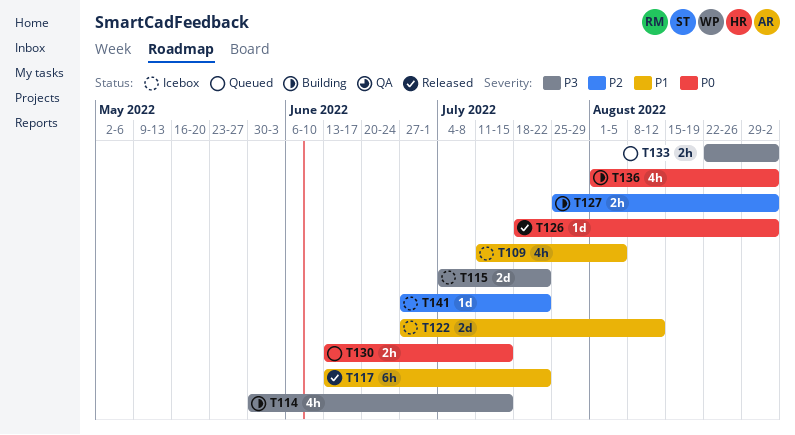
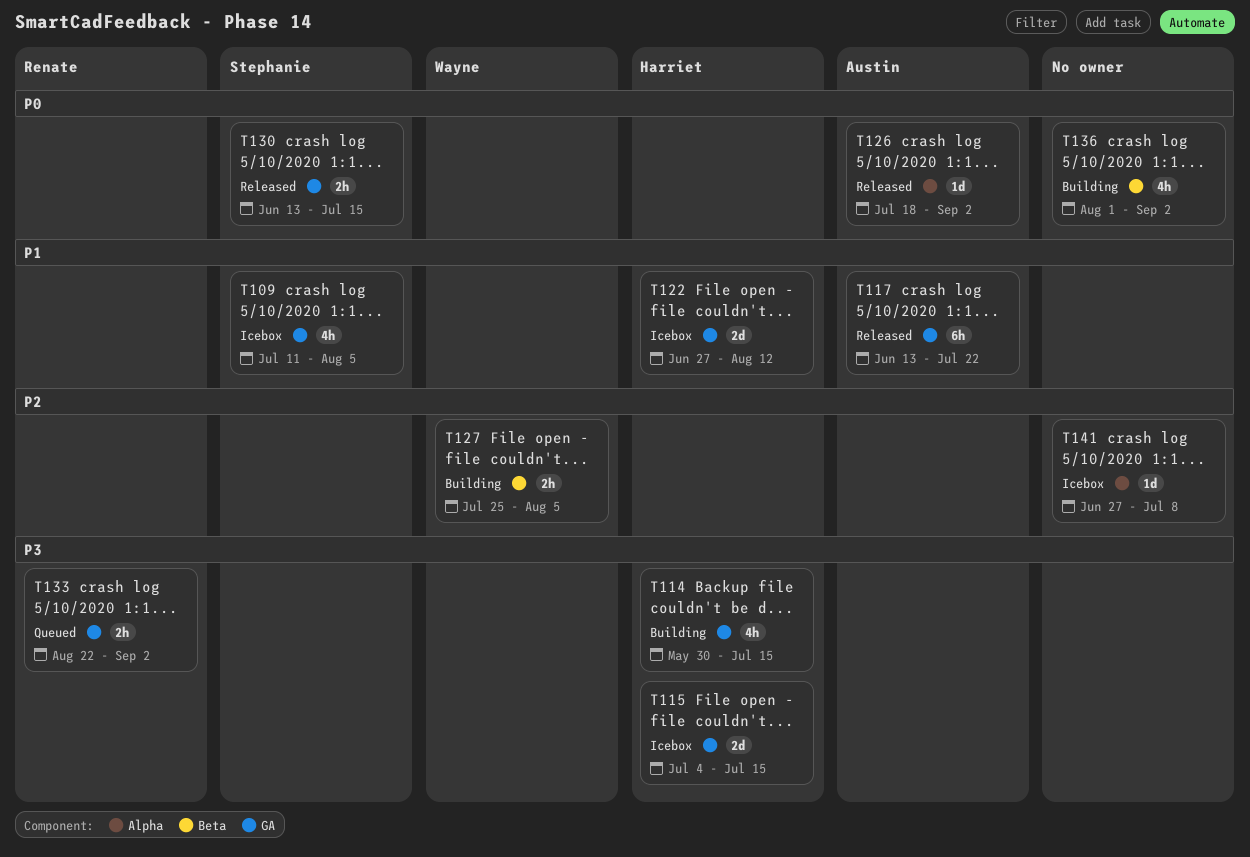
T115, due: Jul 22 -> Jul 15
T127, due: Sep 2 -> Aug 5
T130, status: Queued -> Released
T141, due: Jul 22 -> Jul 8

